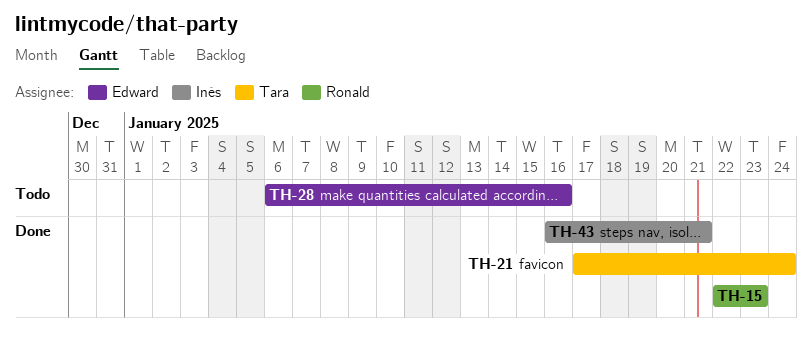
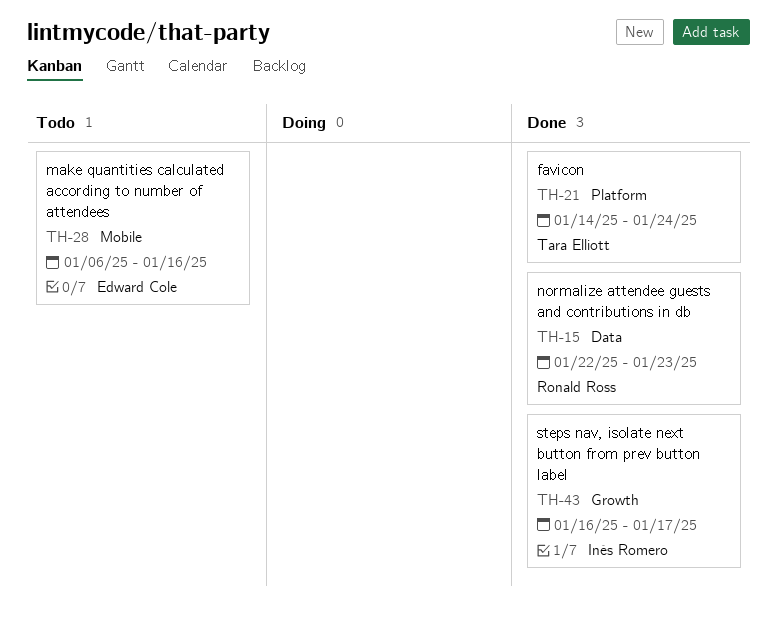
TH-21, start: Jan 17 -> Jan 14
TH-43, due: Jan 21 -> Jan 17

